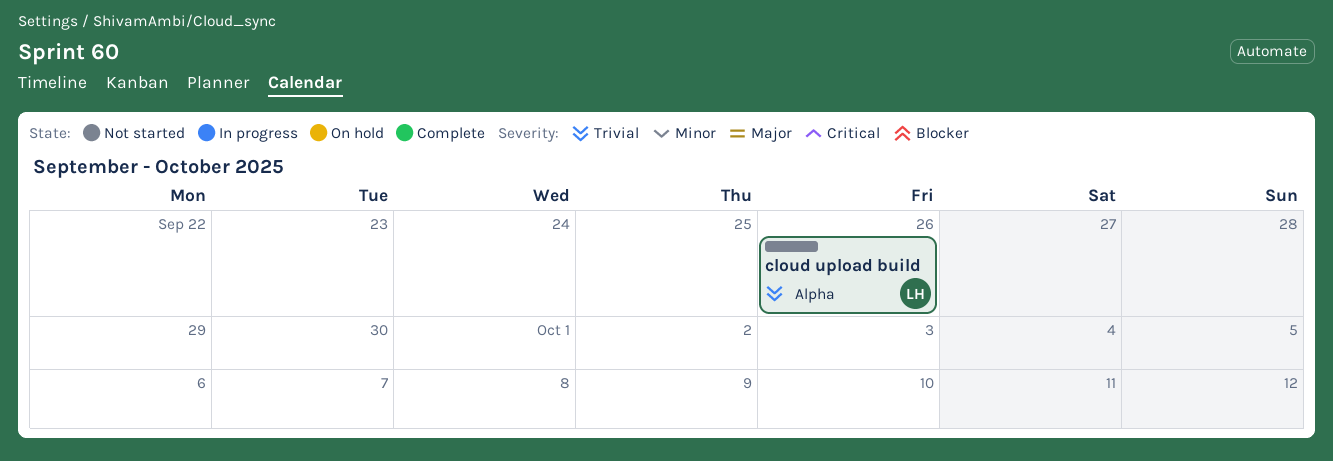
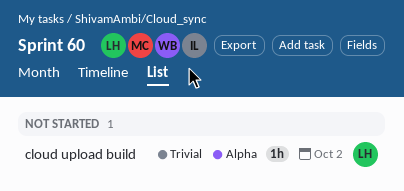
cloud upload build, due: Sep 26 -> Oct 2

